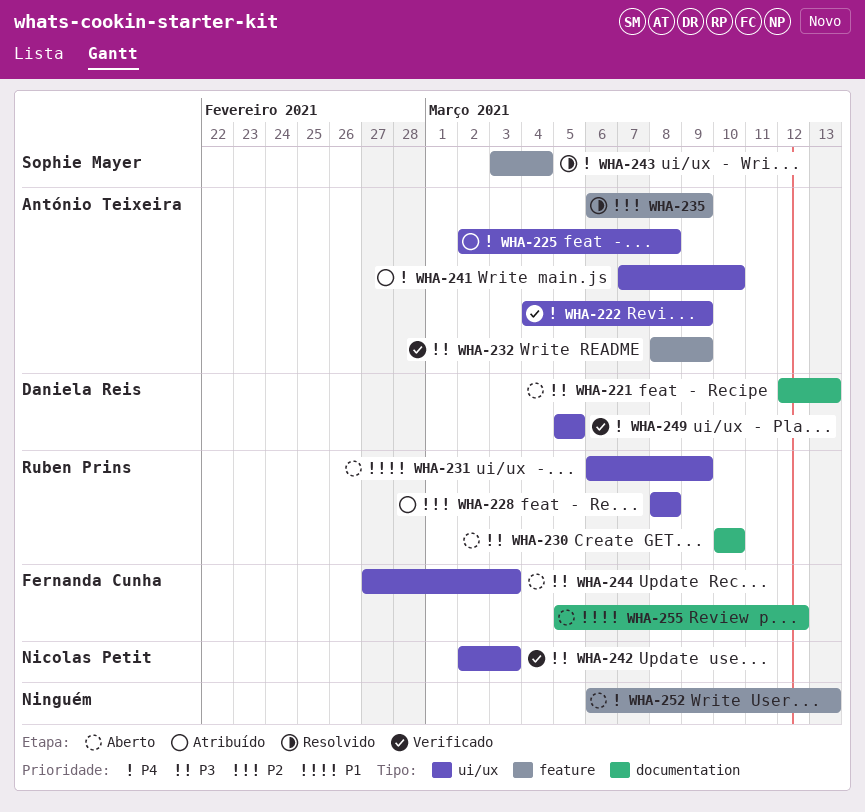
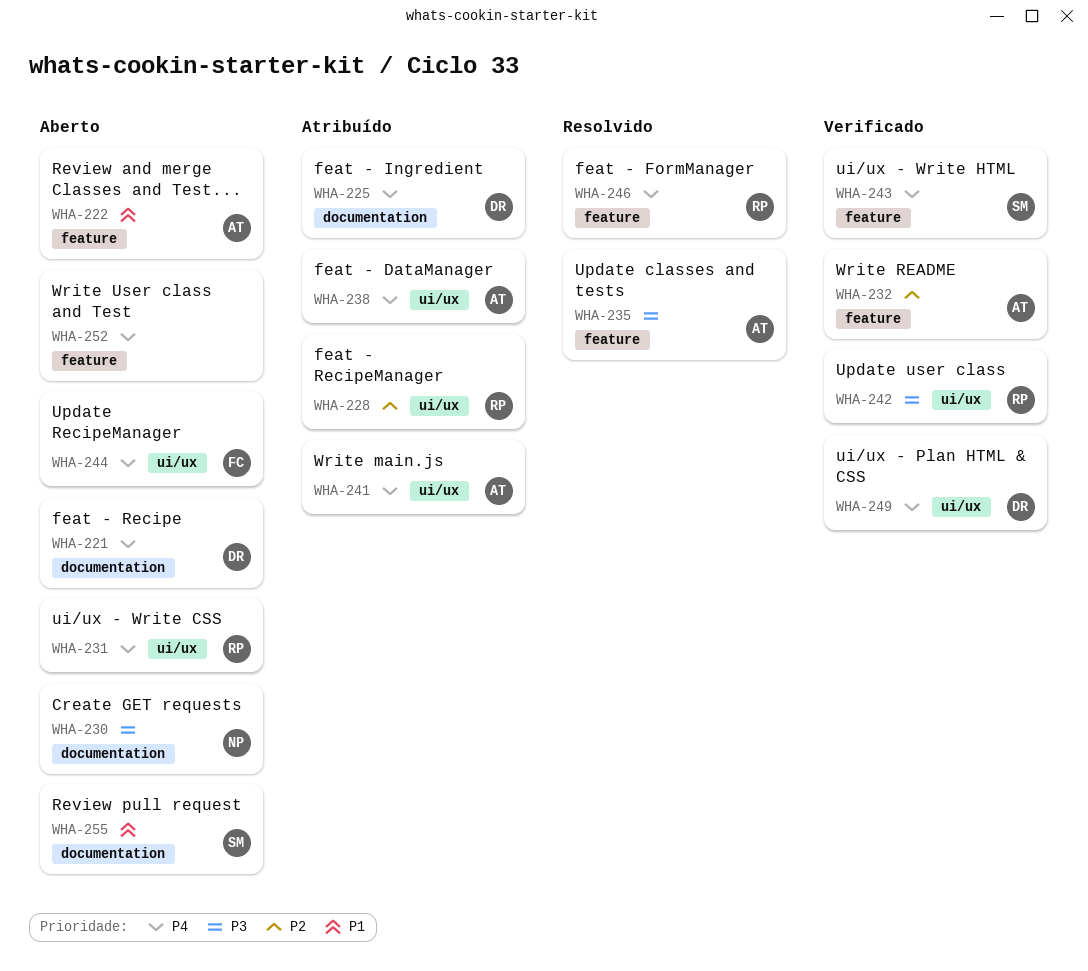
WHA-221, priority: P3 -> P4
WHA-222, status: Verificado -> Aberto
WHA-222, priority: P4 -> P1
WHA-222, label: ui/ux -> feature
WHA-225, owner: António Teixeira -> Daniela Reis
WHA-225, label: ui/ux -> documentation
WHA-230, owner: Ruben Prins -> Nicolas Petit
WHA-231, priority: P1 -> P4
WHA-232, priority: P3 -> P2
WHA-235, priority: P2 -> P3
WHA-238: none -> present
WHA-242, owner: Nicolas Petit -> Ruben Prins
WHA-243, status: Resolvido -> Verificado
WHA-244, priority: P3 -> P4
WHA-246: none -> present
WHA-255, owner: Fernanda Cunha -> Sophie Mayer

